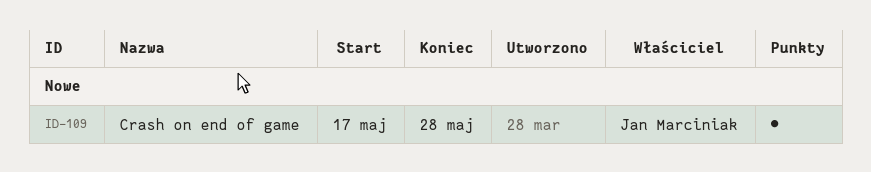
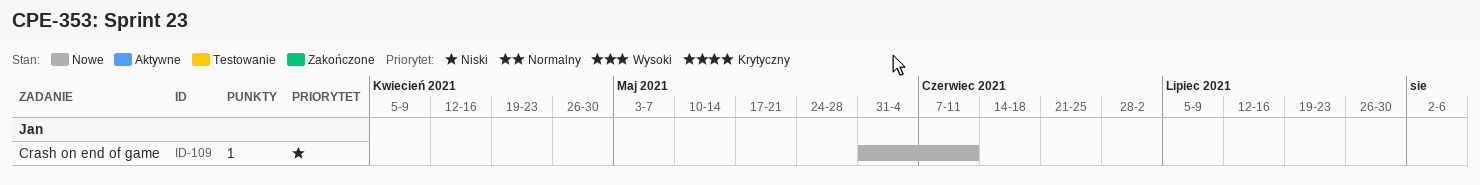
ID-109, start: May 17 -> May 31
ID-109, due: May 28 -> Jun 11

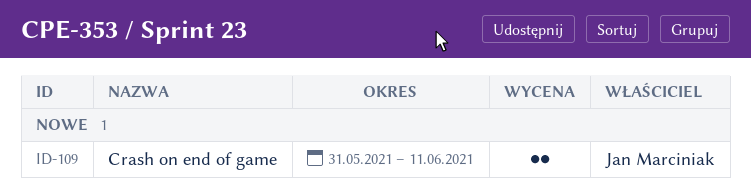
ID-109, estimate: 1 -> 2

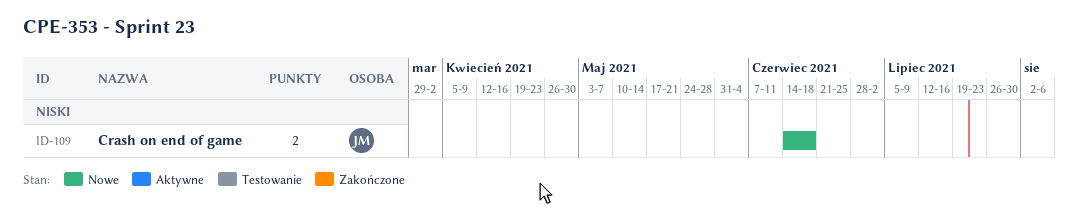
ID-109, start: May 31 -> Jun 14
ID-109, due: Jun 11 -> Jun 18

